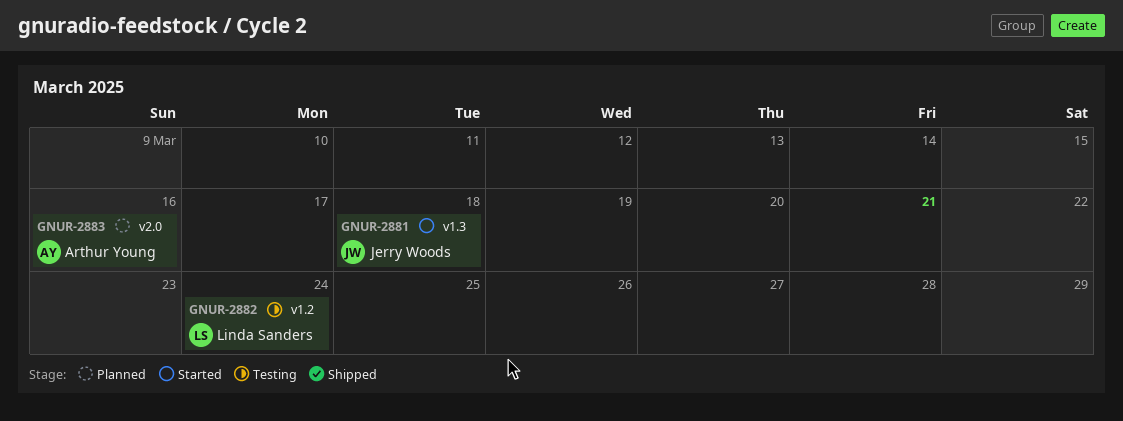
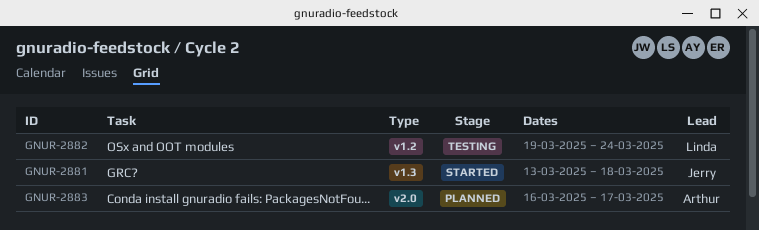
GNUR-2883, due: Mar 16 -> Mar 17

